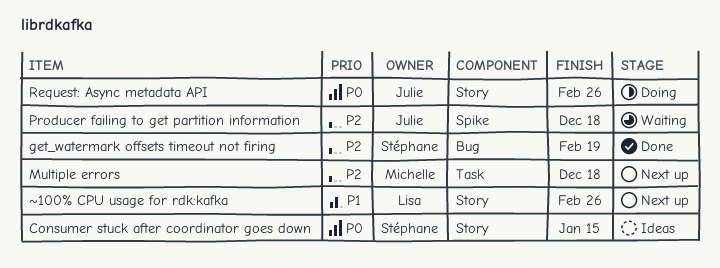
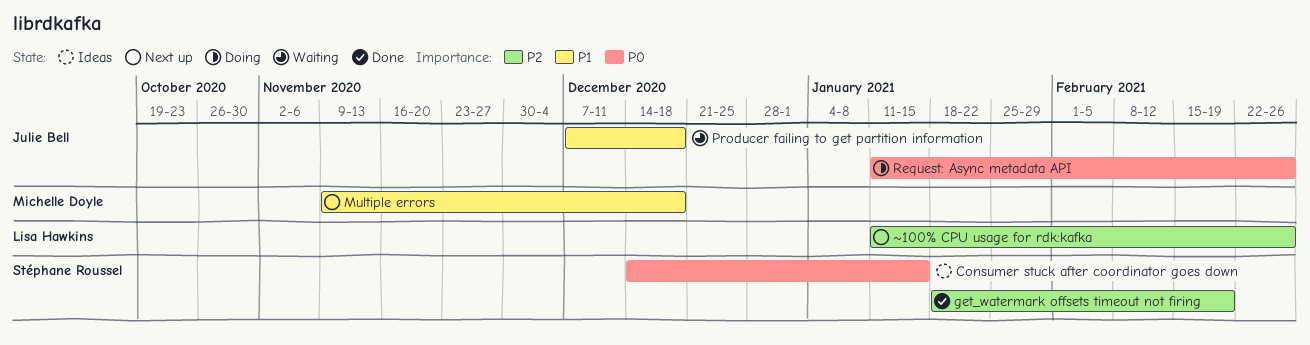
Multiple errors, priority: P2 -> P1
Producer failing to get partition information, priority: P2 -> P1
~100% CPU usage for rdk:kafka, priority: P1 -> P2

